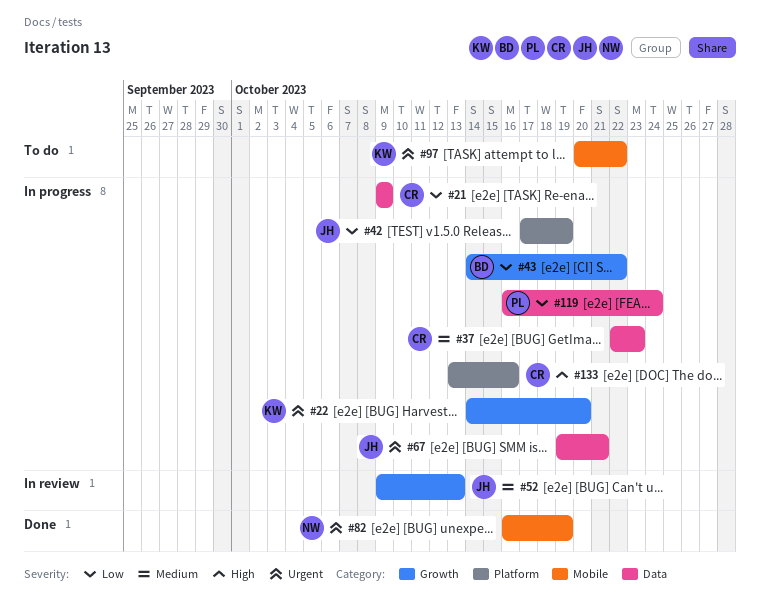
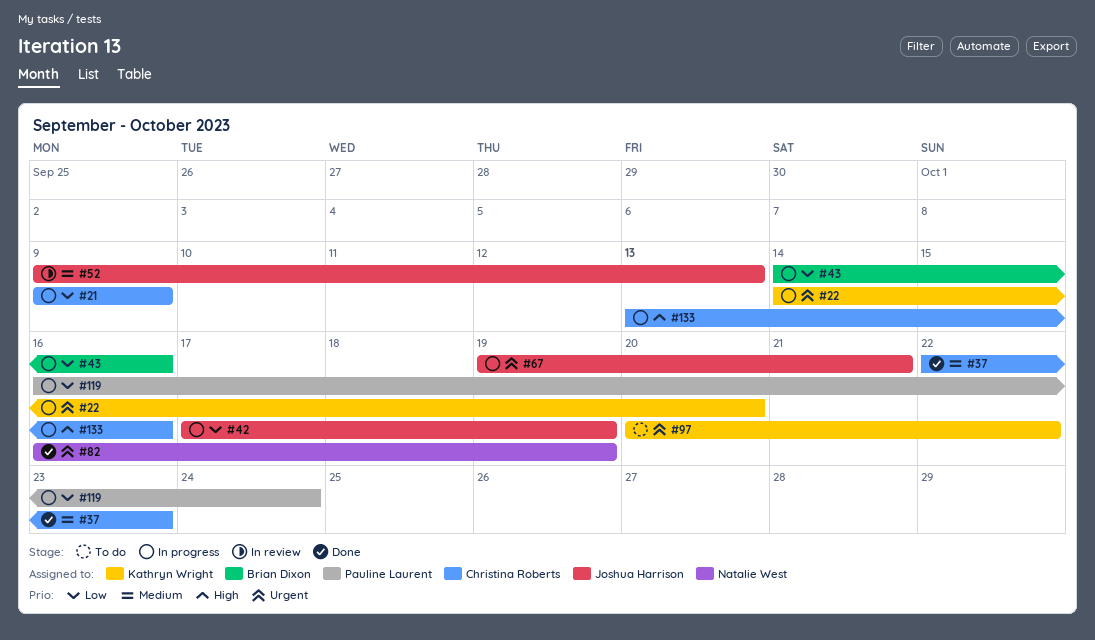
#37, status: In progress -> Done
#43, due: Oct 22 -> Oct 16

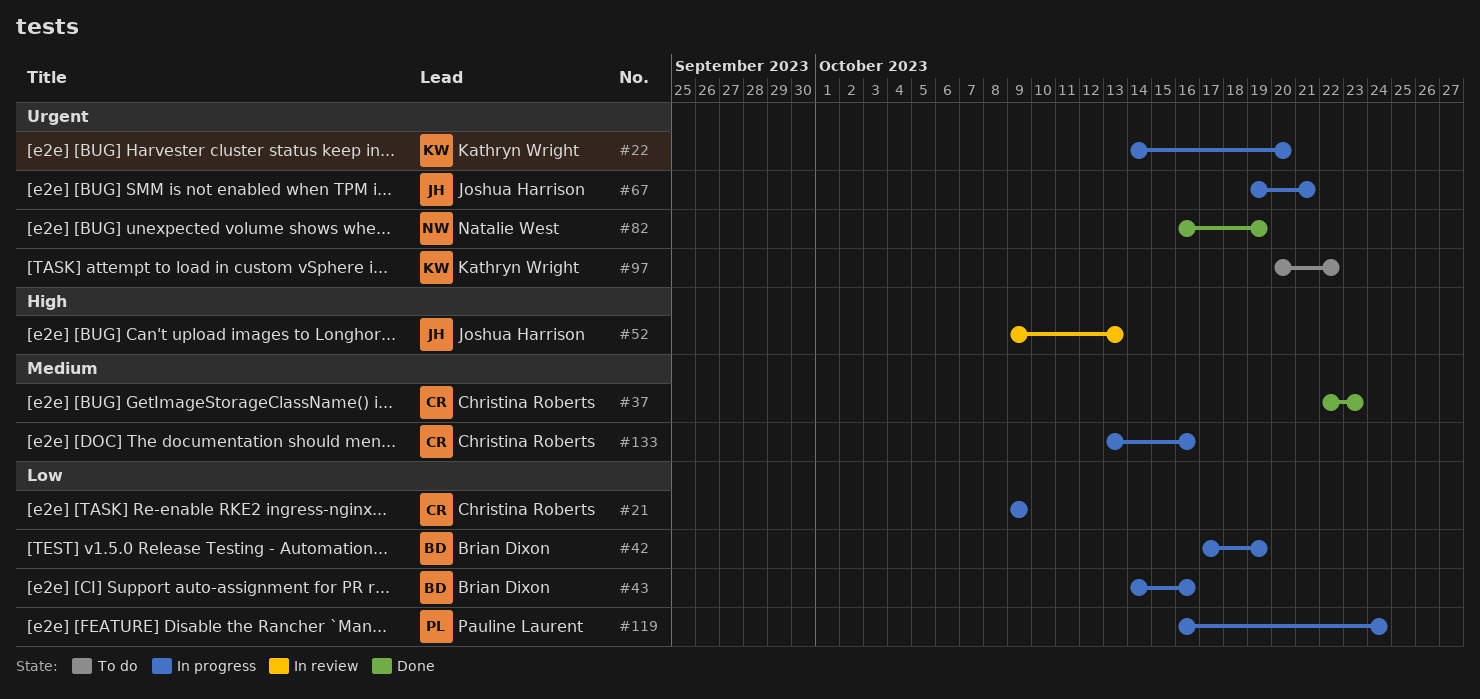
#42, owner: Joshua Harrison -> Brian Dixon
#52, priority: Medium -> High
#133, priority: High -> Medium

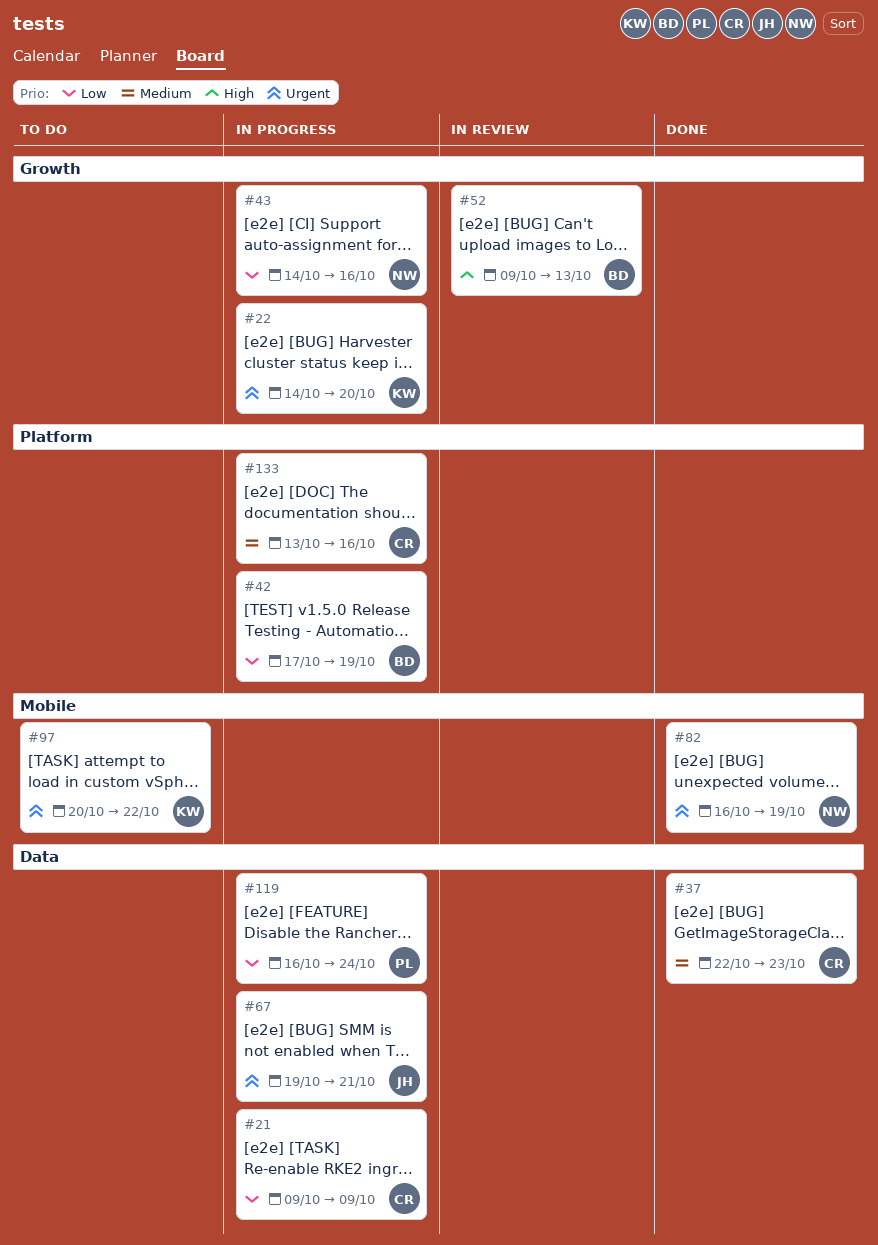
#43, owner: Brian Dixon -> Natalie West
#52, owner: Joshua Harrison -> Brian Dixon

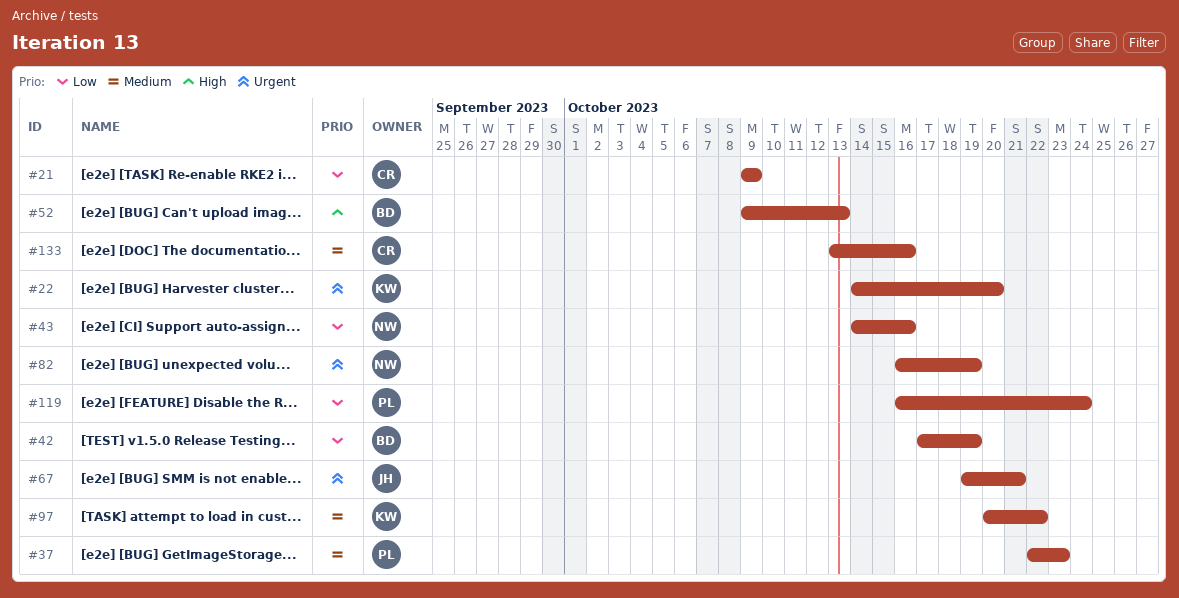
#37, owner: CR -> PL
#97, priority: Urgent -> Medium

